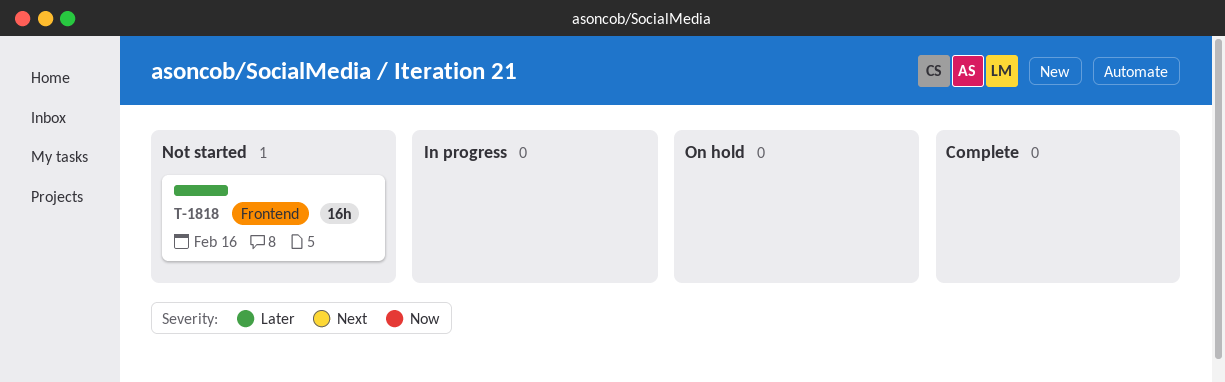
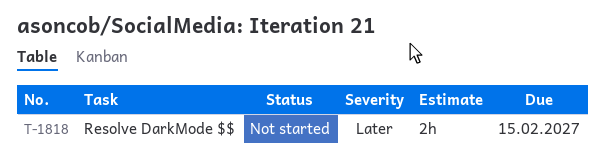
T-1818, estimate: 16h -> 2h
T-1818, due: Feb 16 -> Feb 15

